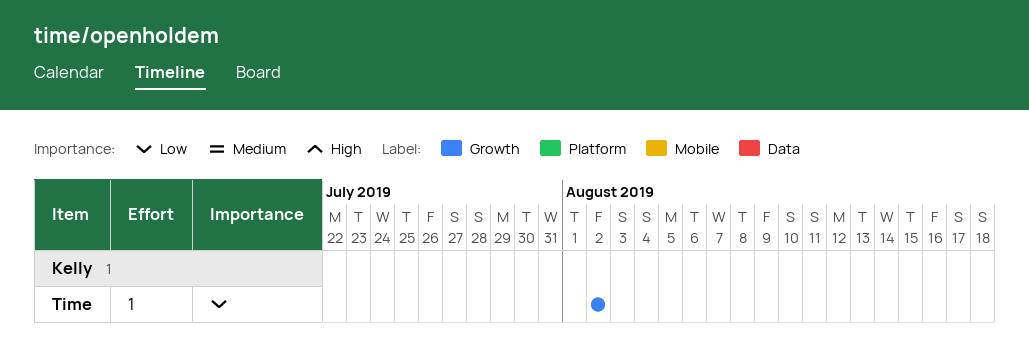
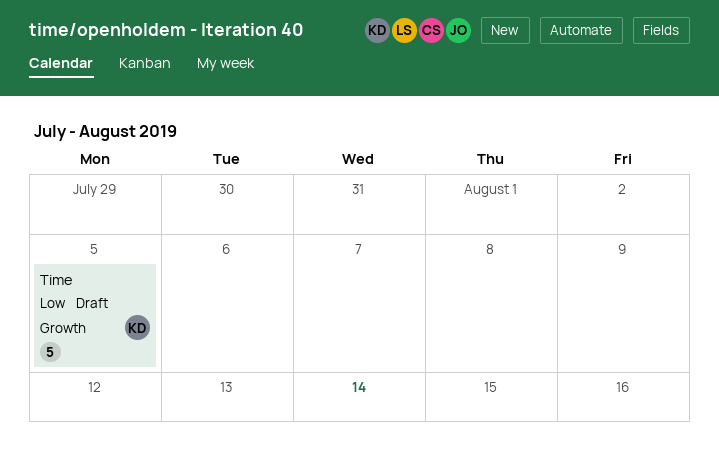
Time, estimate: 1 -> 5
Time, due: Aug 2 -> Aug 5

